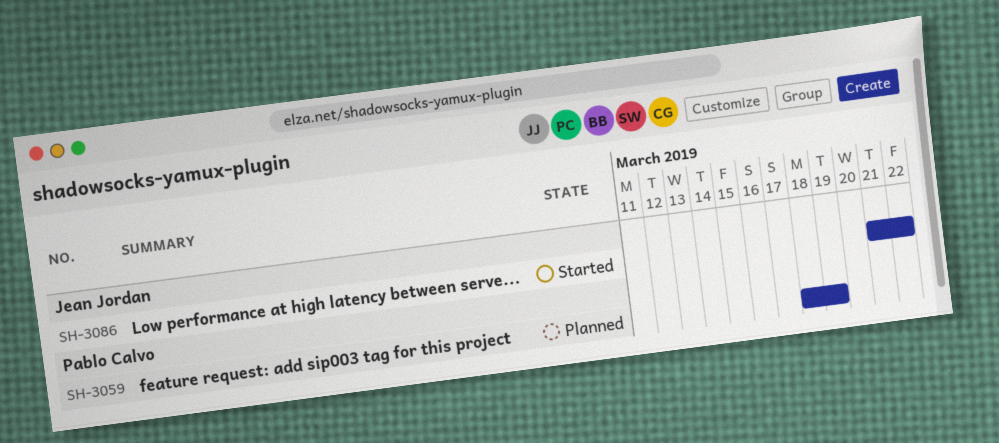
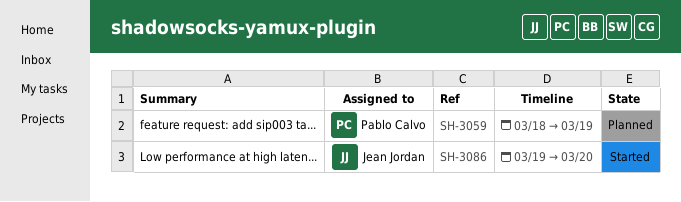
SH-3086, start: Mar 21 -> Mar 19
SH-3086, due: Mar 22 -> Mar 20

